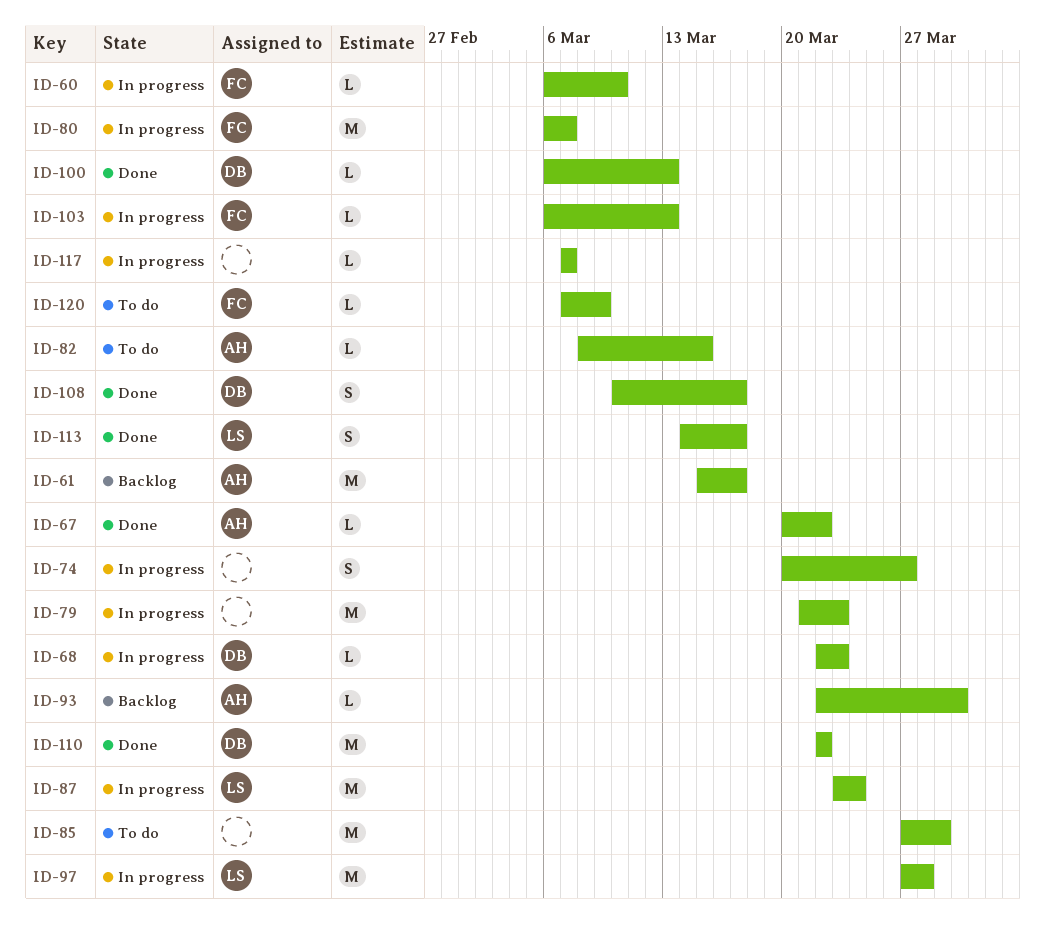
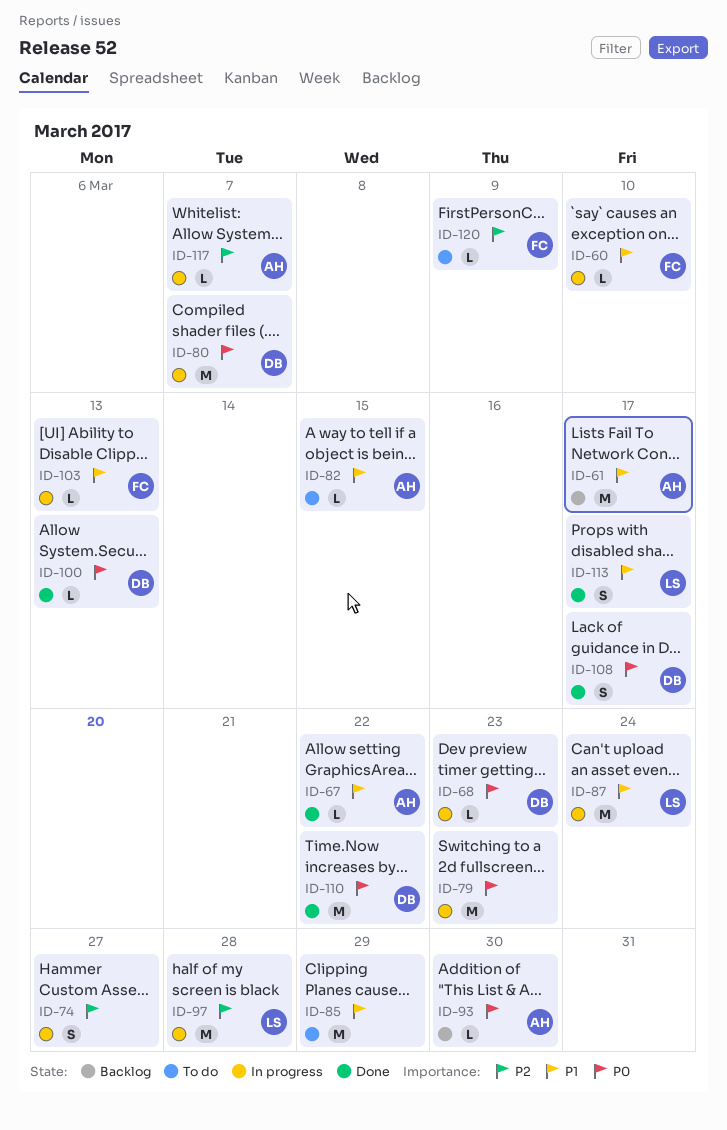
ID-80, owner: FC -> DB
ID-117, owner: none -> AH

